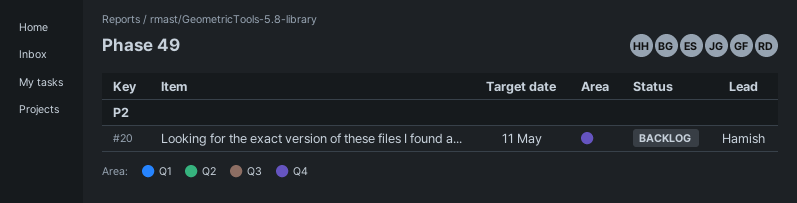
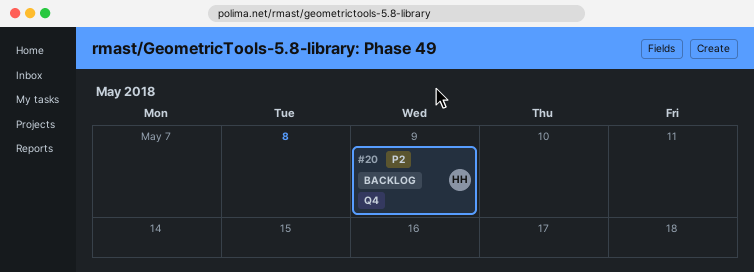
#20, due: May 11 -> May 9

